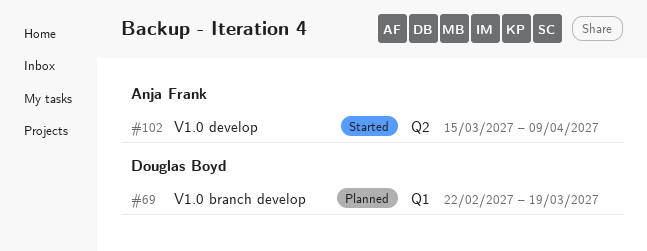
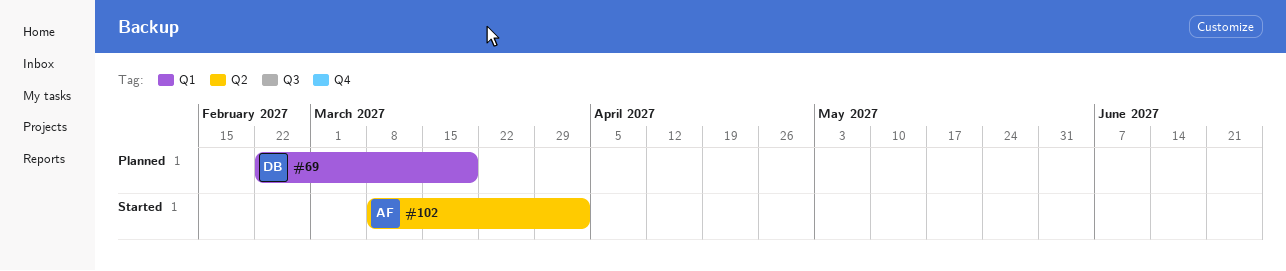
#102, start: Mar 15 -> Mar 8
#102, due: Apr 9 -> Apr 2

